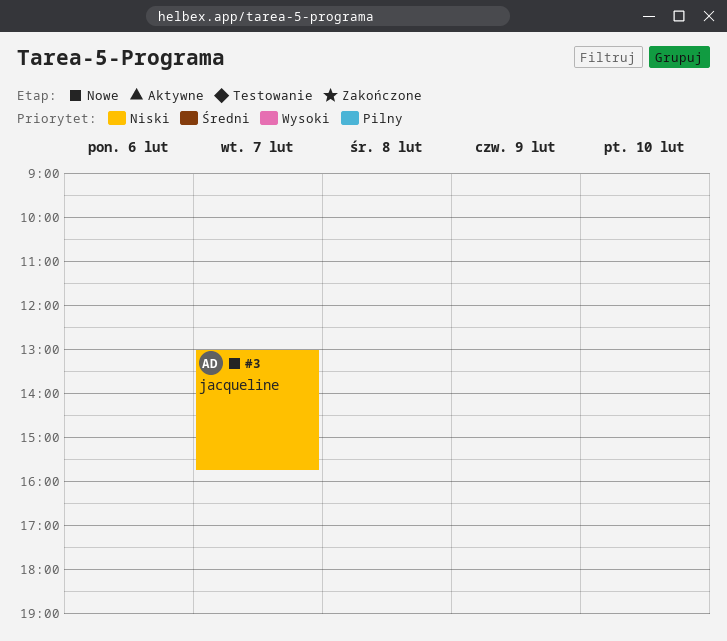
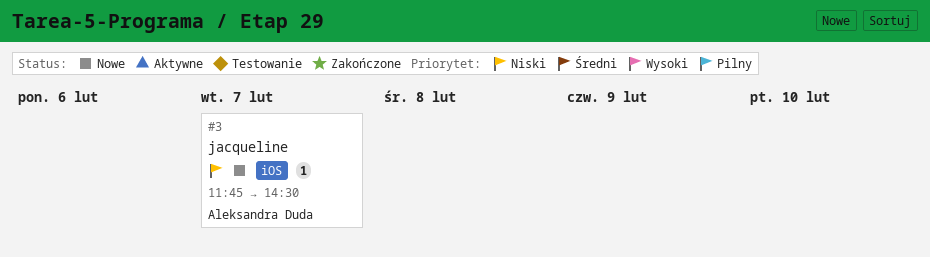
#3, begins: 13:00 -> 11:45
#3, ends: 15:45 -> 14:30

